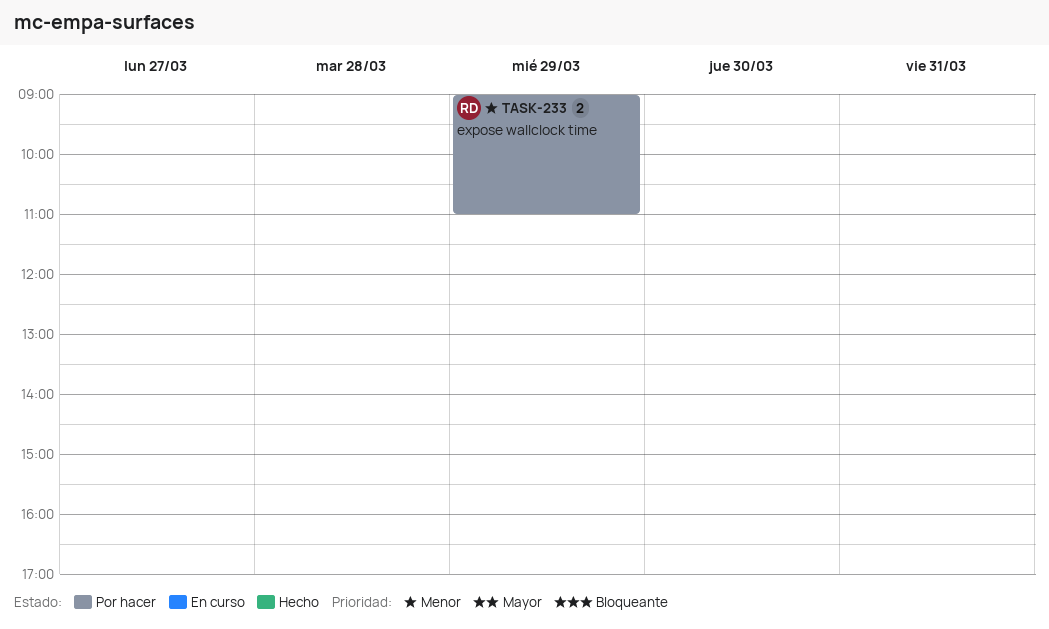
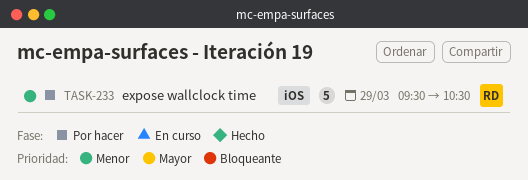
TASK-233, estimate: 2 -> 5
TASK-233, begins: 09:00 -> 09:30
TASK-233, ends: 11:00 -> 10:30

